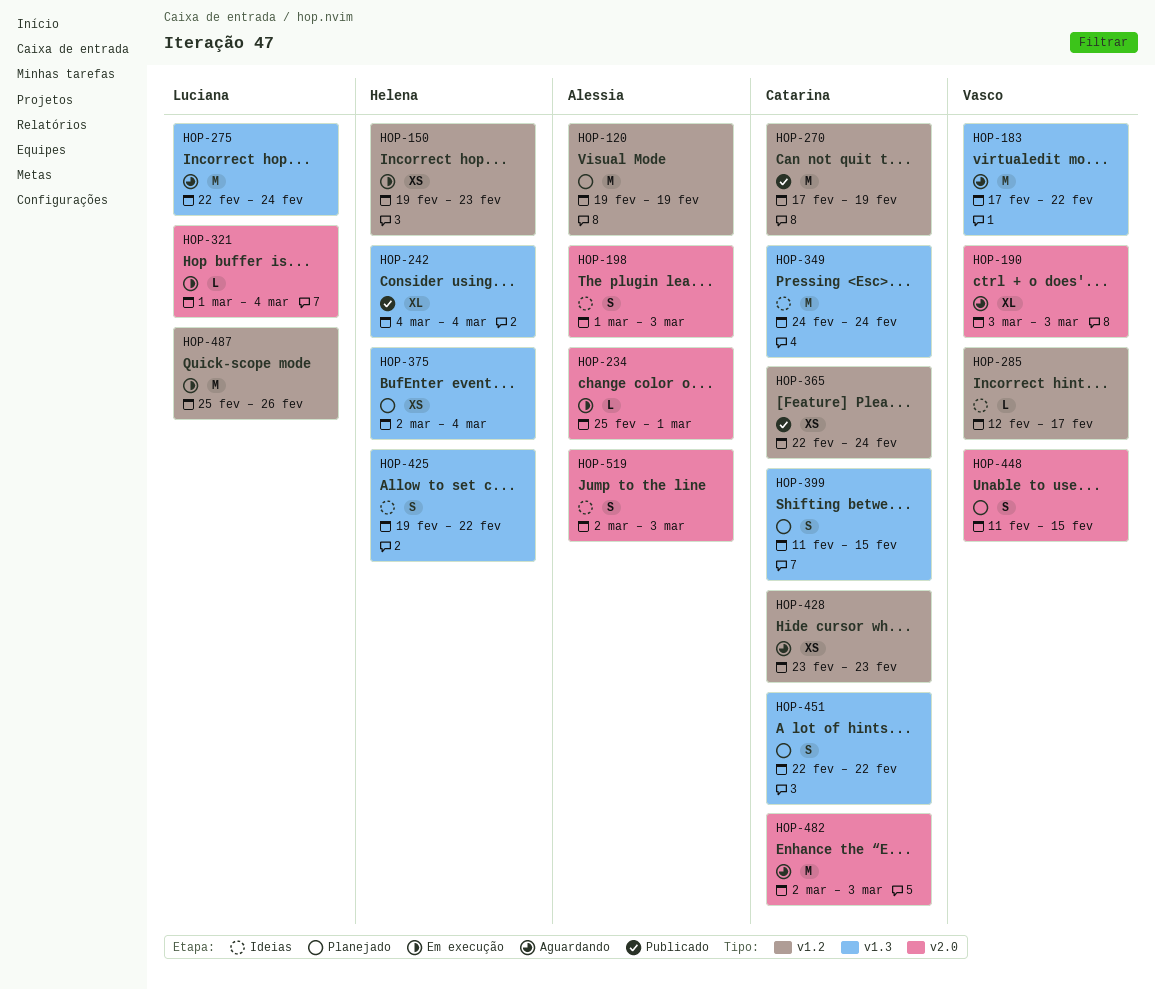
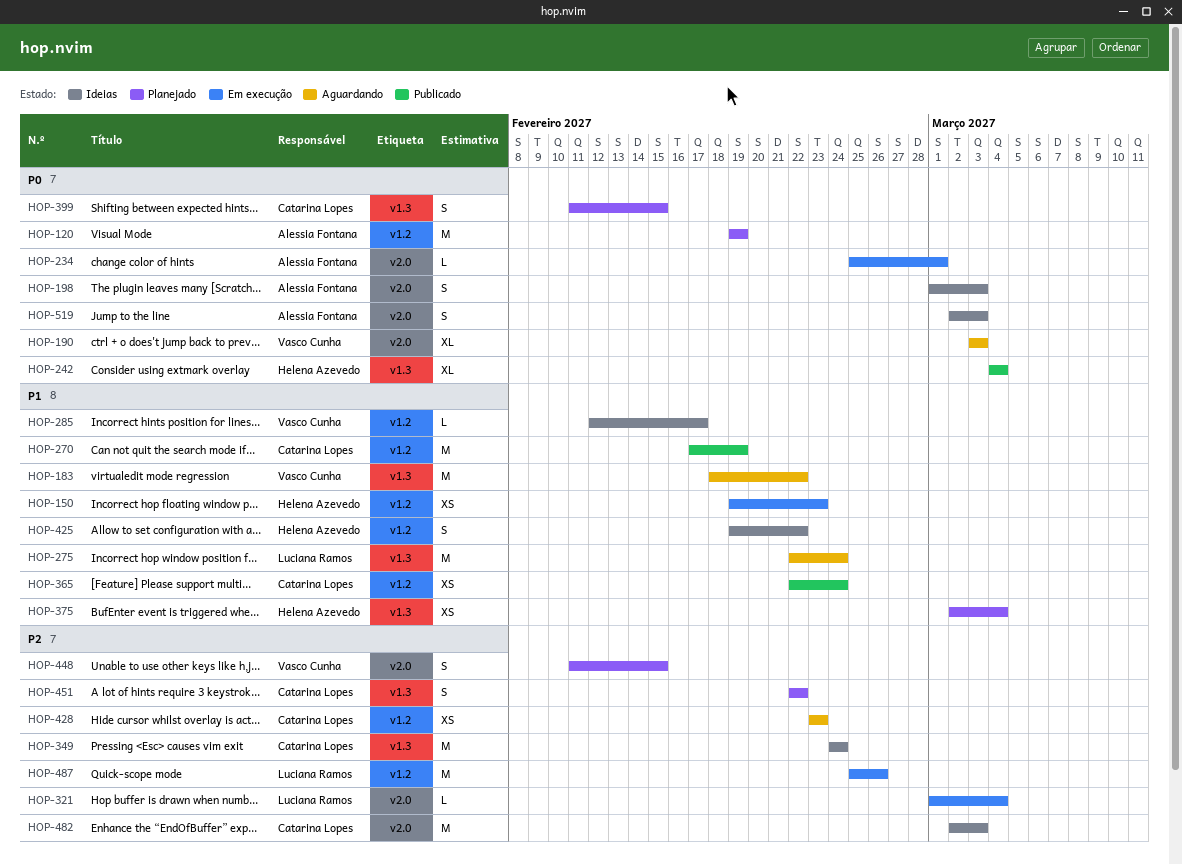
HOP-183, start: Feb 17 -> Feb 18
HOP-425, label: v1.3 -> v1.2
HOP-482, status: Aguardando -> Ideias

